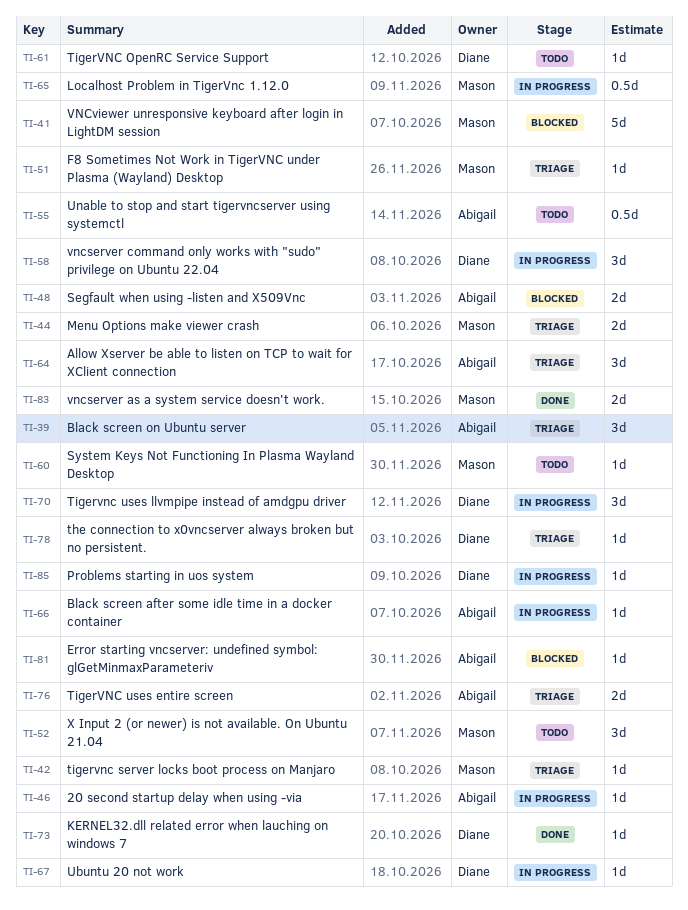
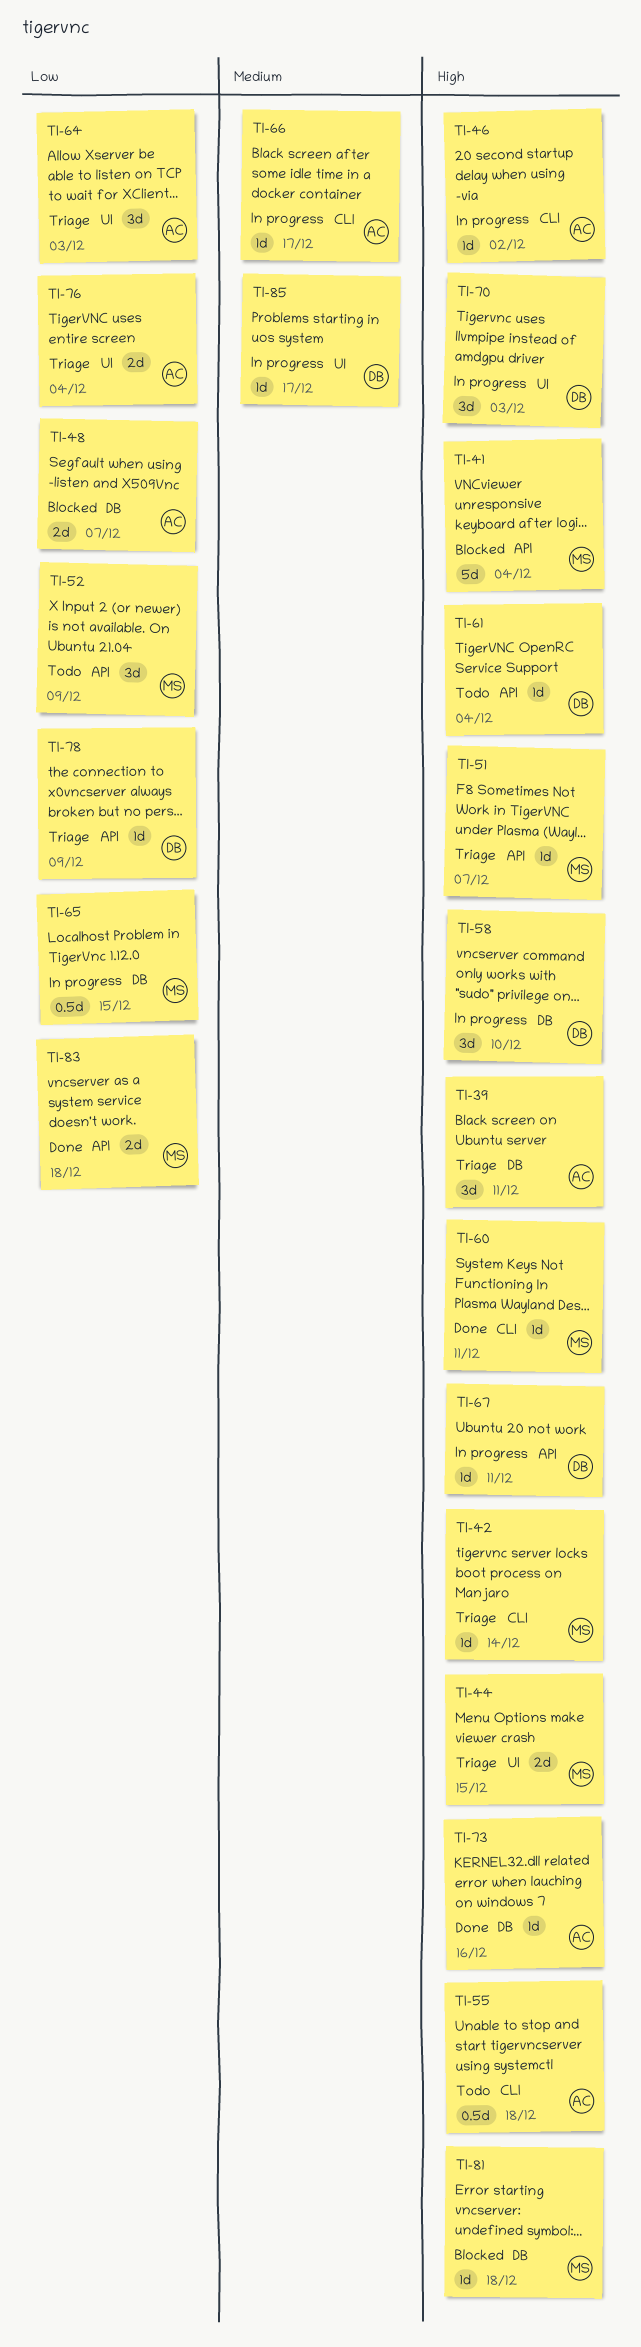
TI-60, status: Todo -> Done
TI-73, owner: Diane -> Abigail
TI-81, owner: Abigail -> Mason

